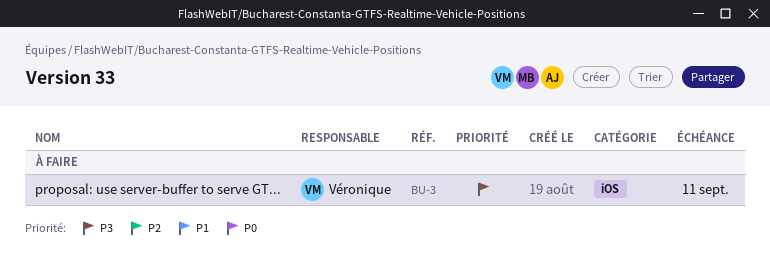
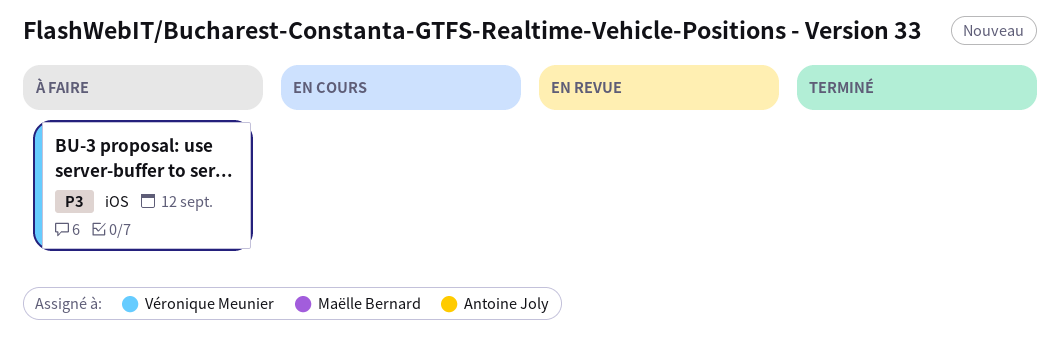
BU-3, due: Sep 11 -> Sep 12

